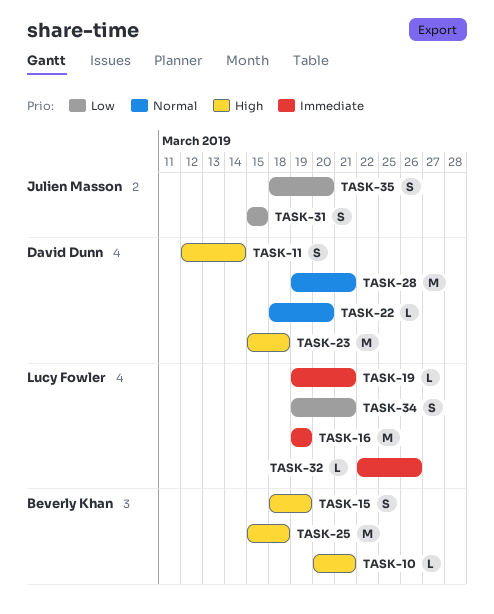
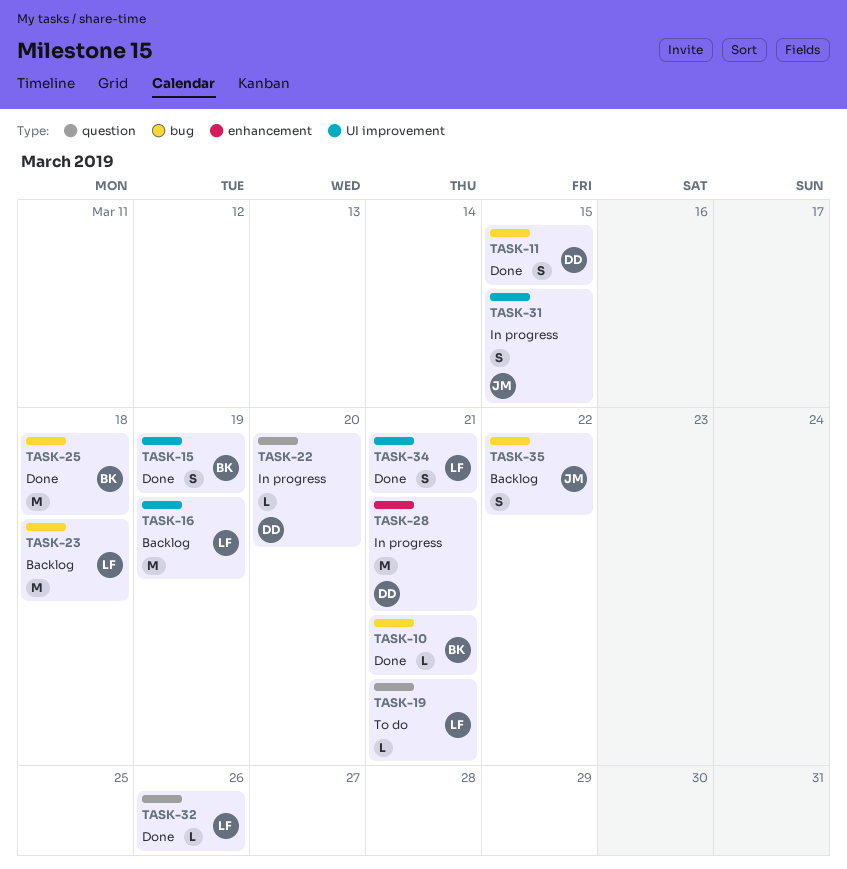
TASK-11, due: Mar 14 -> Mar 15
TASK-23, owner: David Dunn -> Lucy Fowler
TASK-35, due: Mar 20 -> Mar 22

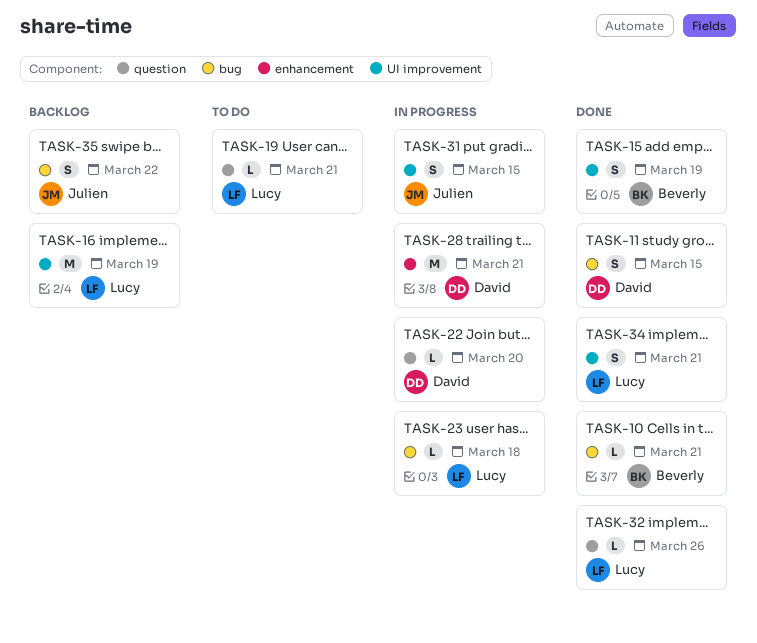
TASK-23, status: Backlog -> In progress
TASK-23, estimate: M -> L
TASK-25: present -> none

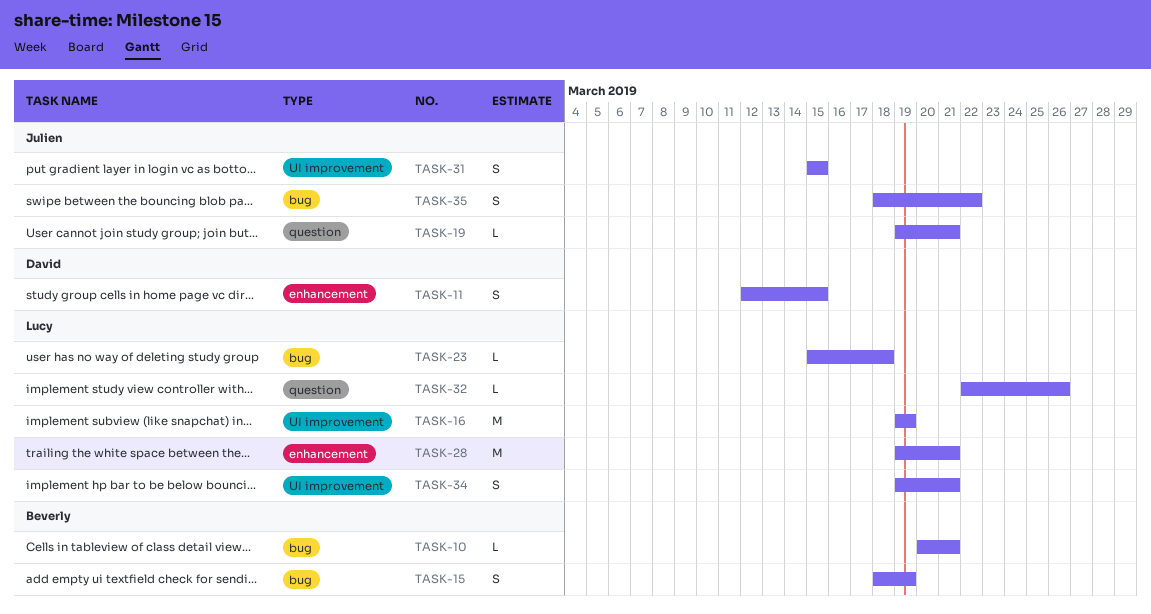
TASK-11, label: bug -> enhancement
TASK-15, label: UI improvement -> bug
TASK-19, owner: Lucy -> Julien
TASK-22: present -> none
TASK-28, owner: David -> Lucy

